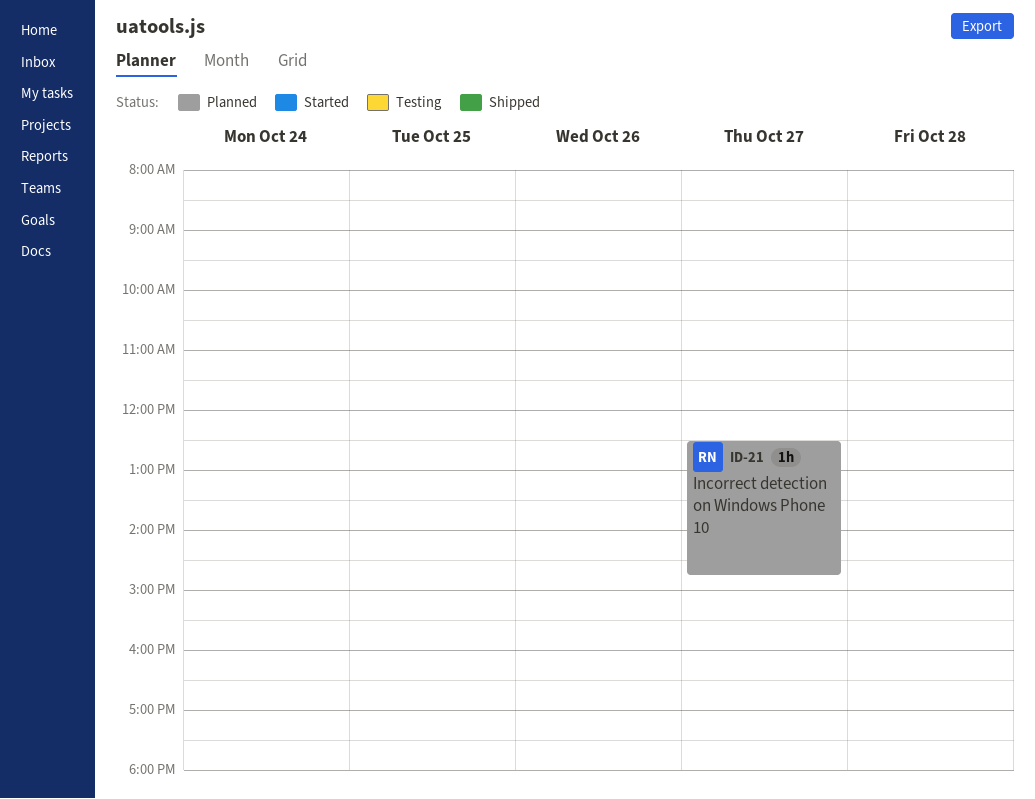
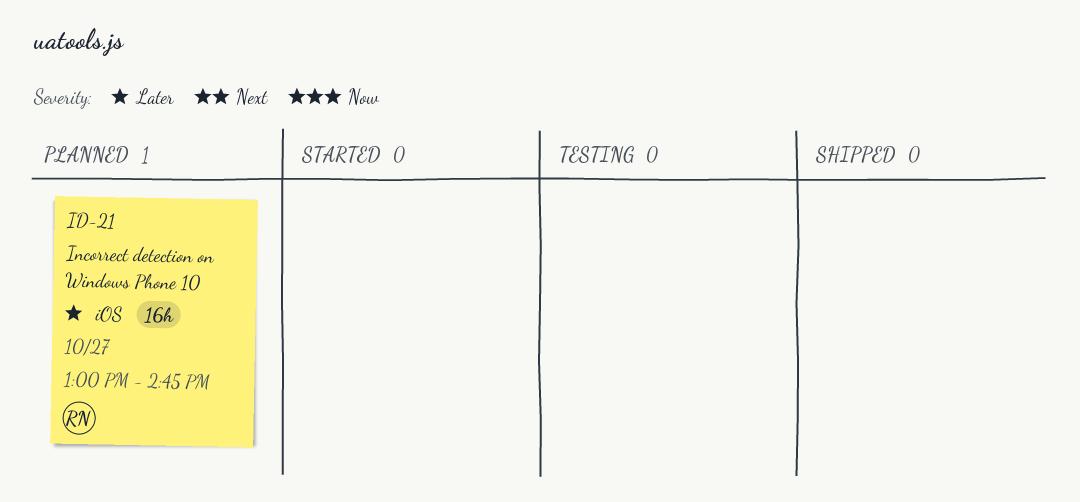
ID-21, estimate: 1h -> 16h
ID-21, begins: 12:30 -> 13:00

